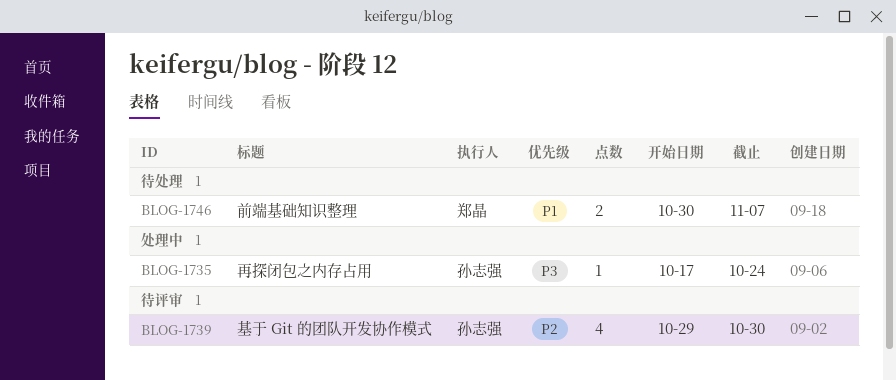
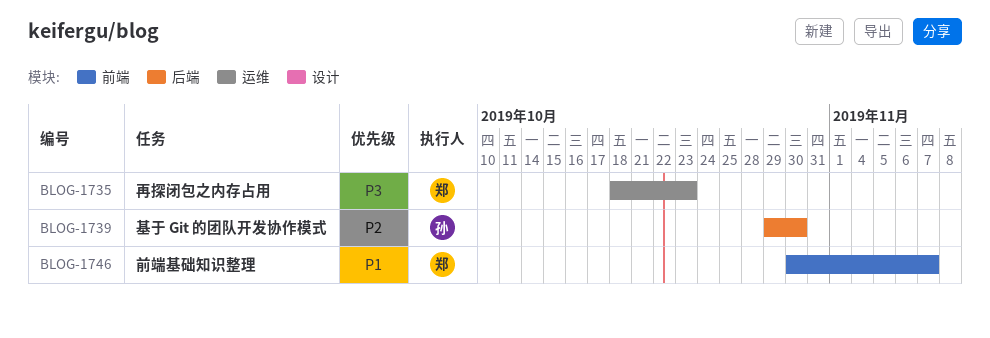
BLOG-1735, owner: 孙志强 -> 郑晶
BLOG-1735, start: Oct 17 -> Oct 18
BLOG-1735, due: Oct 24 -> Oct 23

